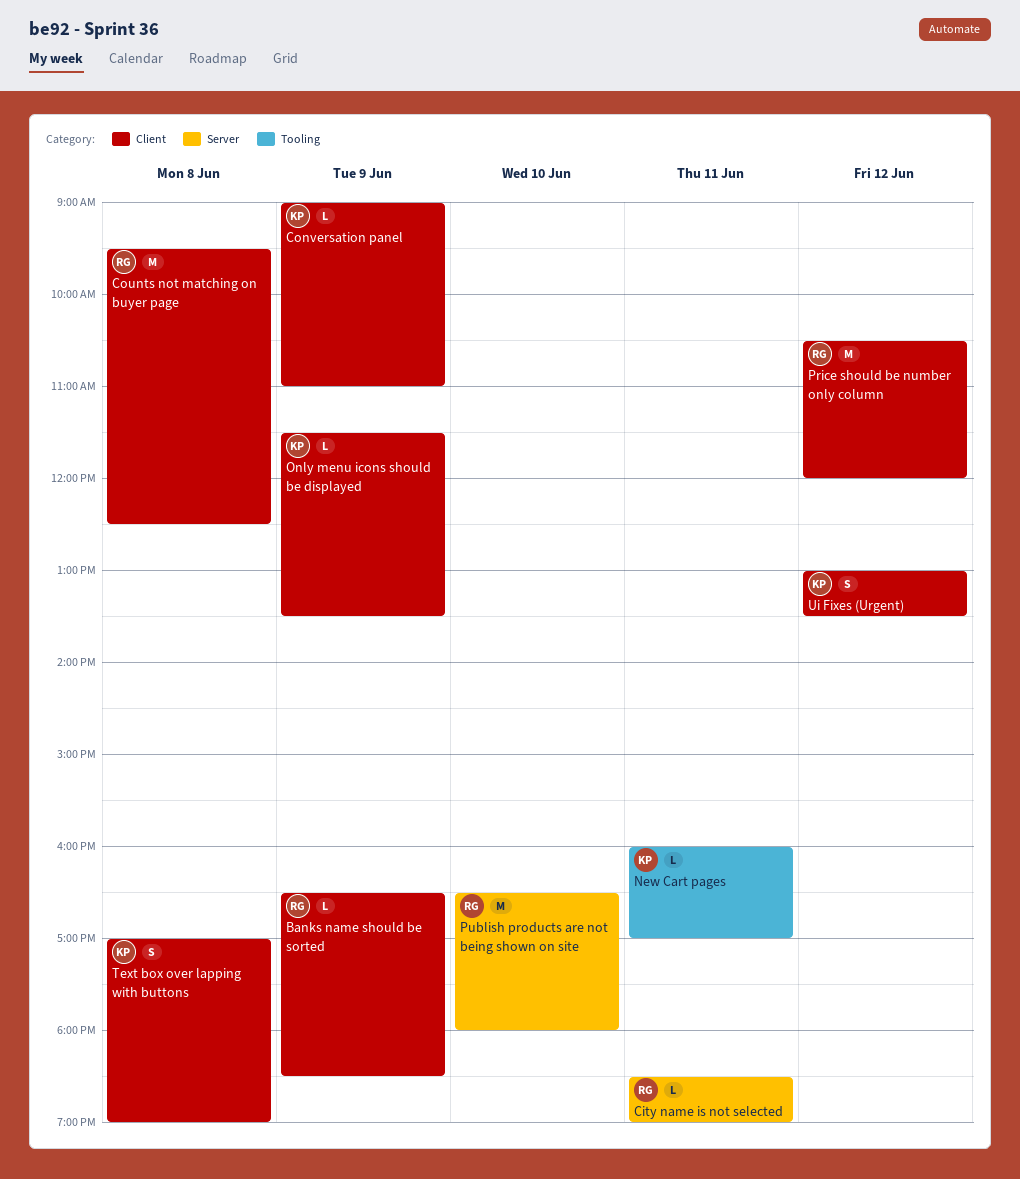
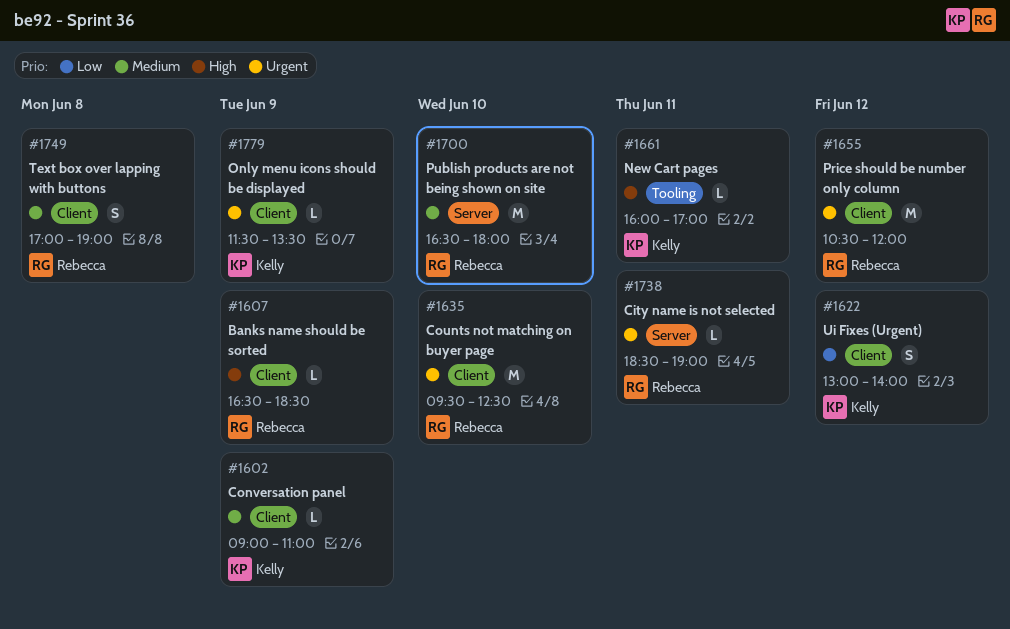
Counts not matching on buyer page, day: Jun 8 -> Jun 10
Text box over lapping with buttons, owner: Kelly -> Rebecca
Ui Fixes (Urgent), ends: 13:30 -> 14:00

